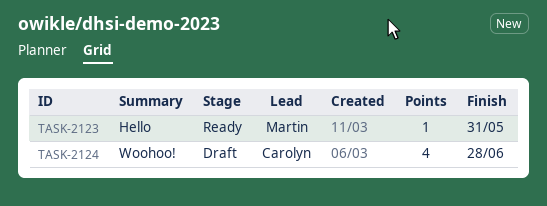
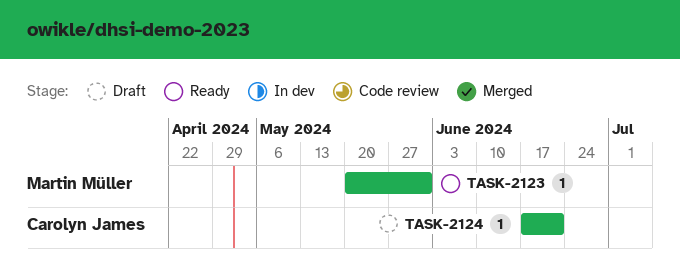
TASK-2124, estimate: 4 -> 1
TASK-2124, due: Jun 28 -> Jun 21

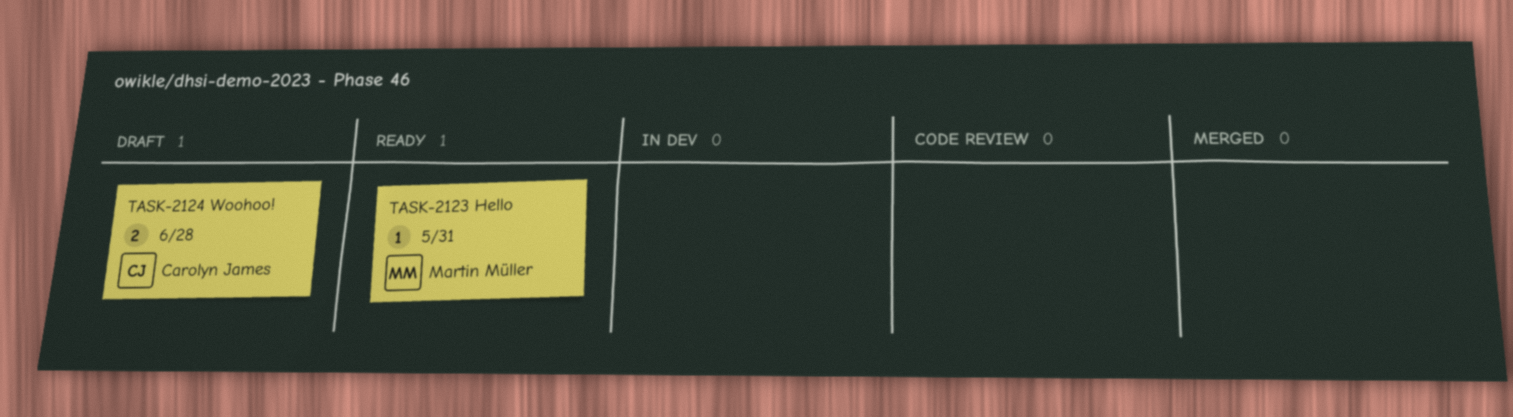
TASK-2124, estimate: 1 -> 2
TASK-2124, due: Jun 21 -> Jun 28

